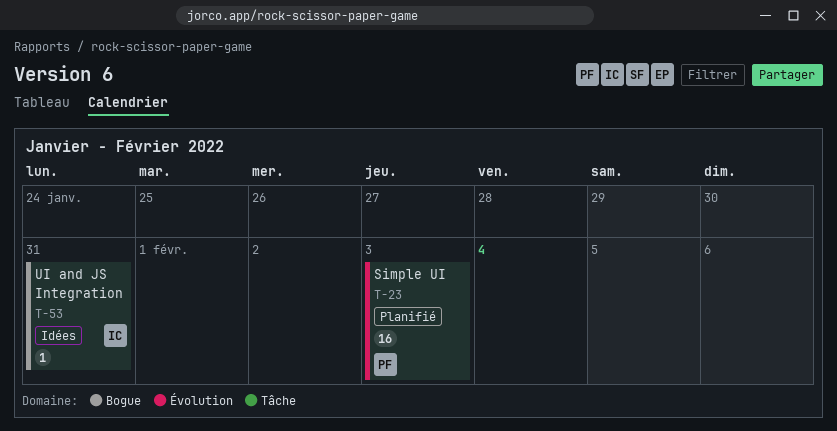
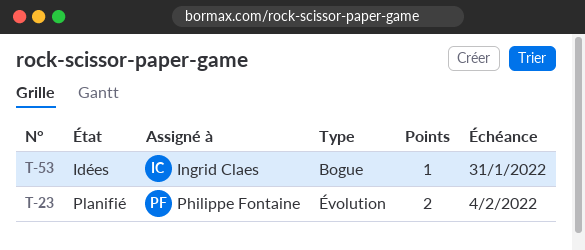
T-23, estimate: 16 -> 2
T-23, due: Feb 3 -> Feb 4

